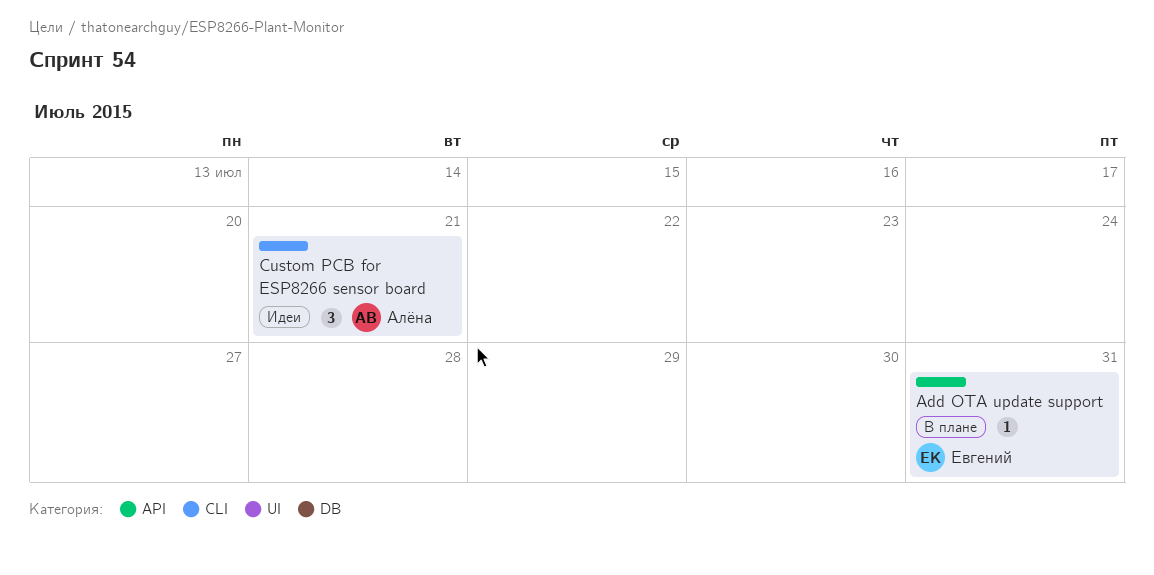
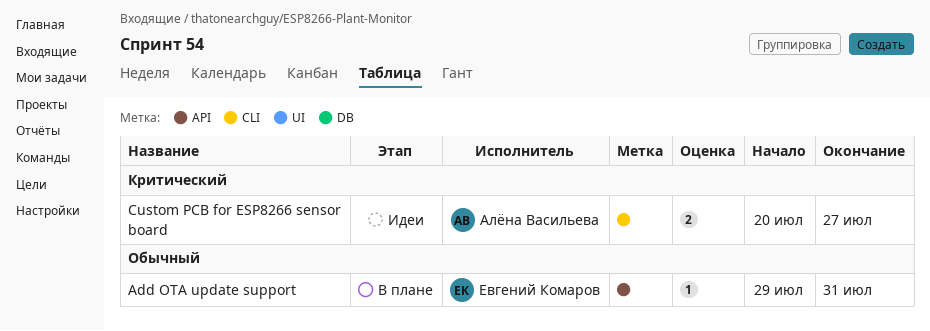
Custom PCB for ESP8266 sensor board, estimate: 3 -> 2
Custom PCB for ESP8266 sensor board, due: Jul 21 -> Jul 27

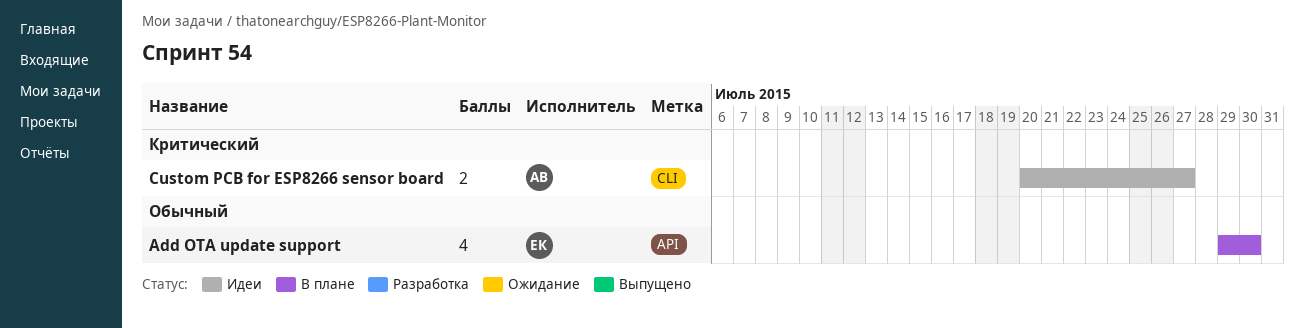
Add OTA update support, estimate: 1 -> 4
Add OTA update support, due: Jul 31 -> Jul 30

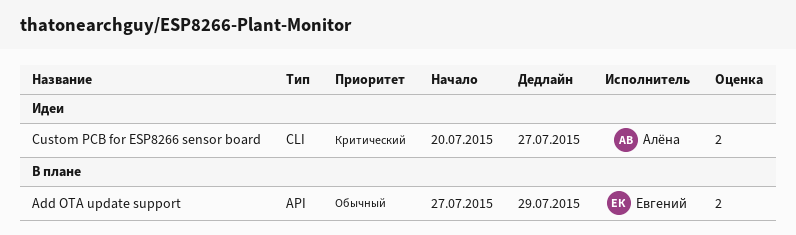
Add OTA update support, estimate: 4 -> 2
Add OTA update support, start: Jul 29 -> Jul 27
Add OTA update support, due: Jul 30 -> Jul 29

